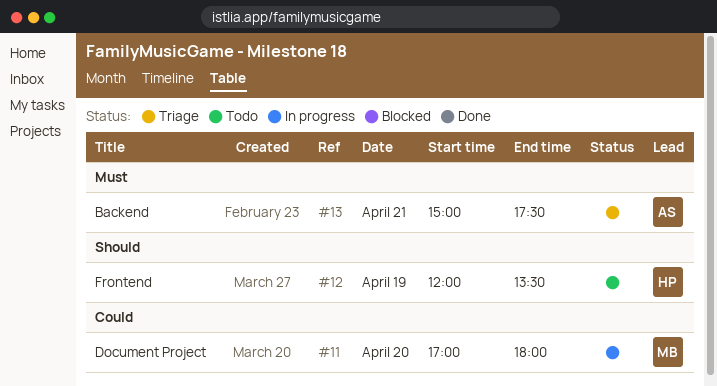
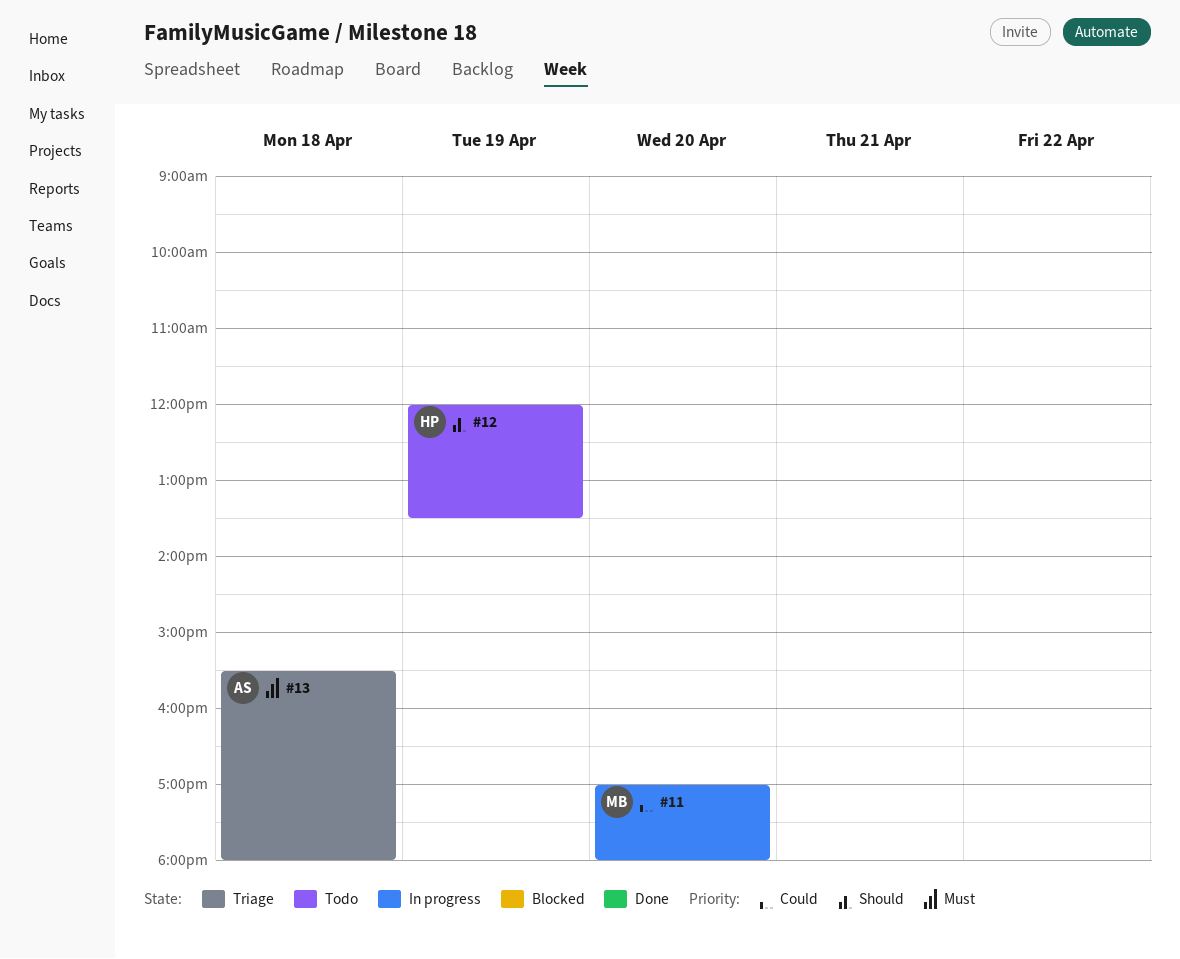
#13, day: Apr 21 -> Apr 18
#13, begins: 15:00 -> 15:30
#13, ends: 17:30 -> 18:00

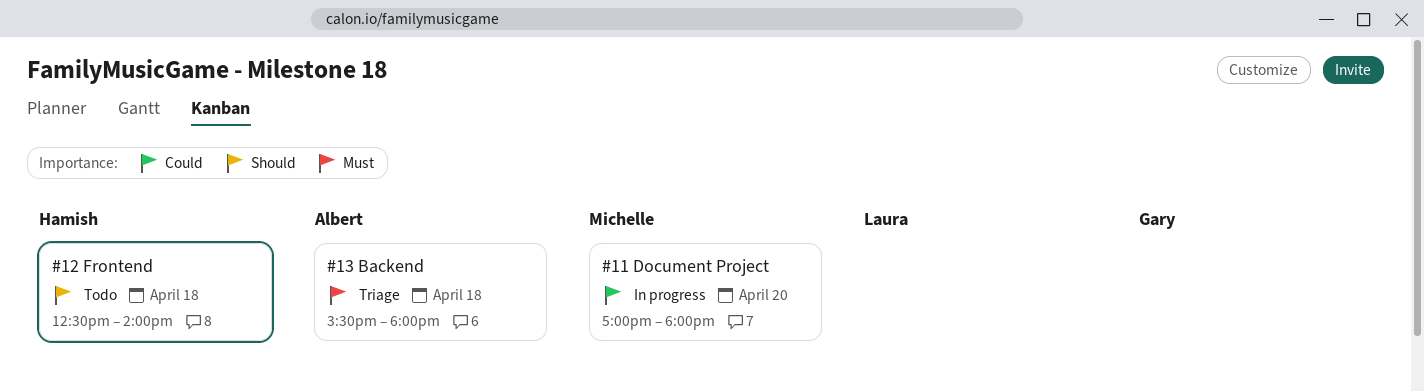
#12, day: Apr 19 -> Apr 18
#12, begins: 12:00 -> 12:30
#12, ends: 13:30 -> 14:00

